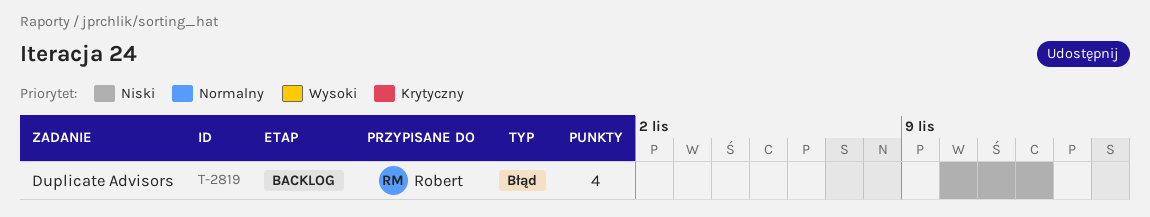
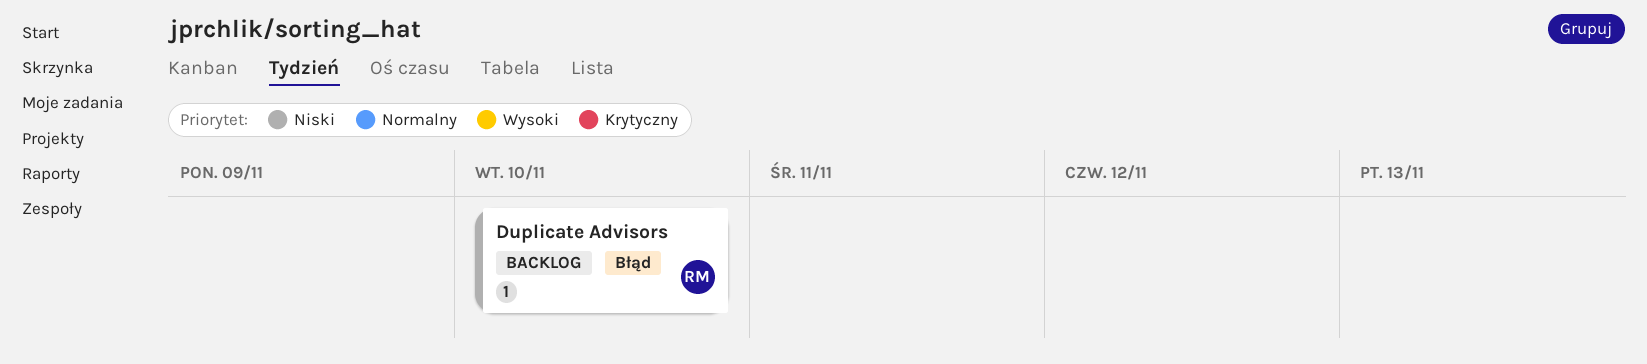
Duplicate Advisors, estimate: 4 -> 1
Duplicate Advisors, due: Nov 12 -> Nov 10

